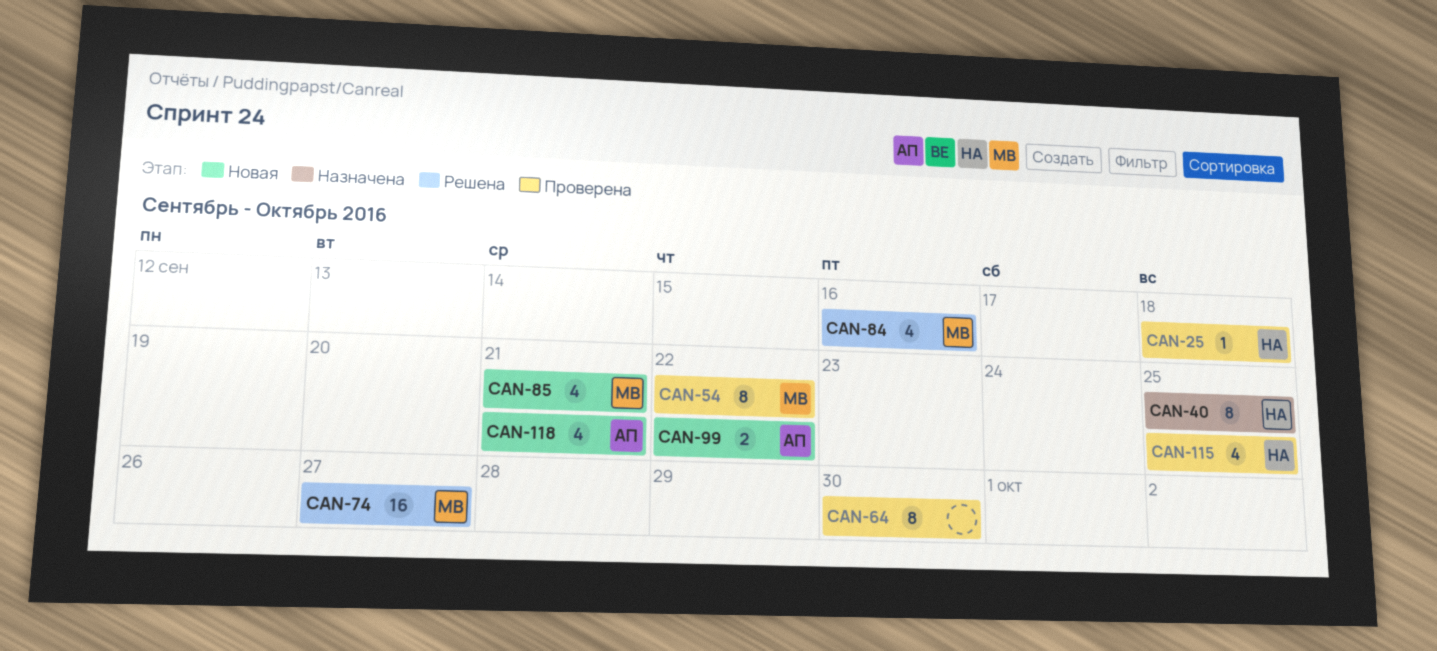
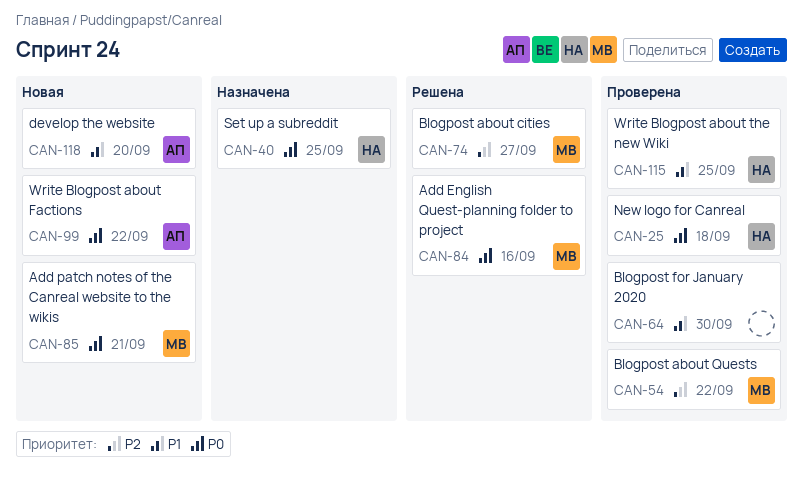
CAN-118, due: Sep 21 -> Sep 20

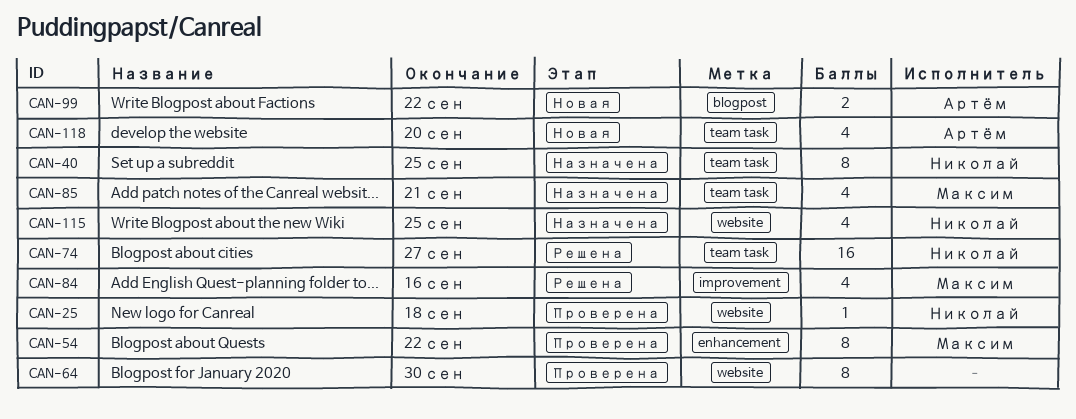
CAN-74, owner: Максим -> Николай
CAN-85, status: Новая -> Назначена
CAN-115, status: Проверена -> Назначена

